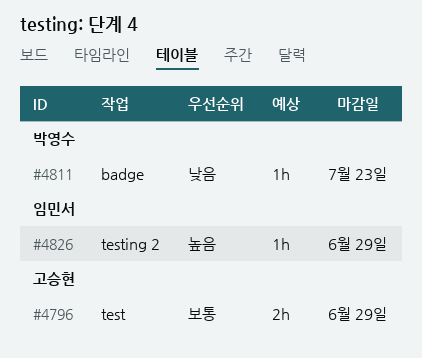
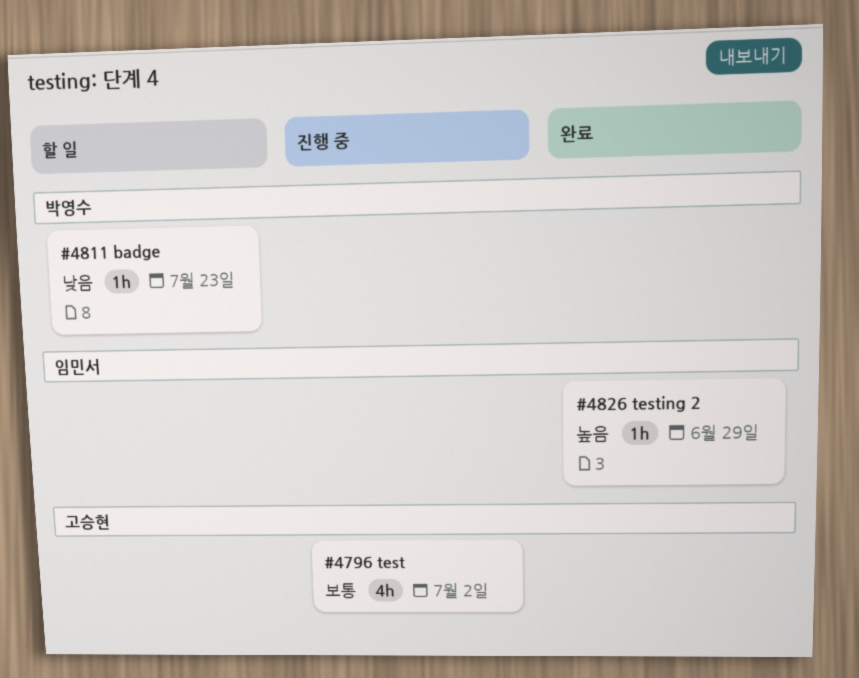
#4796, estimate: 2h -> 4h
#4796, due: Jun 29 -> Jul 2

